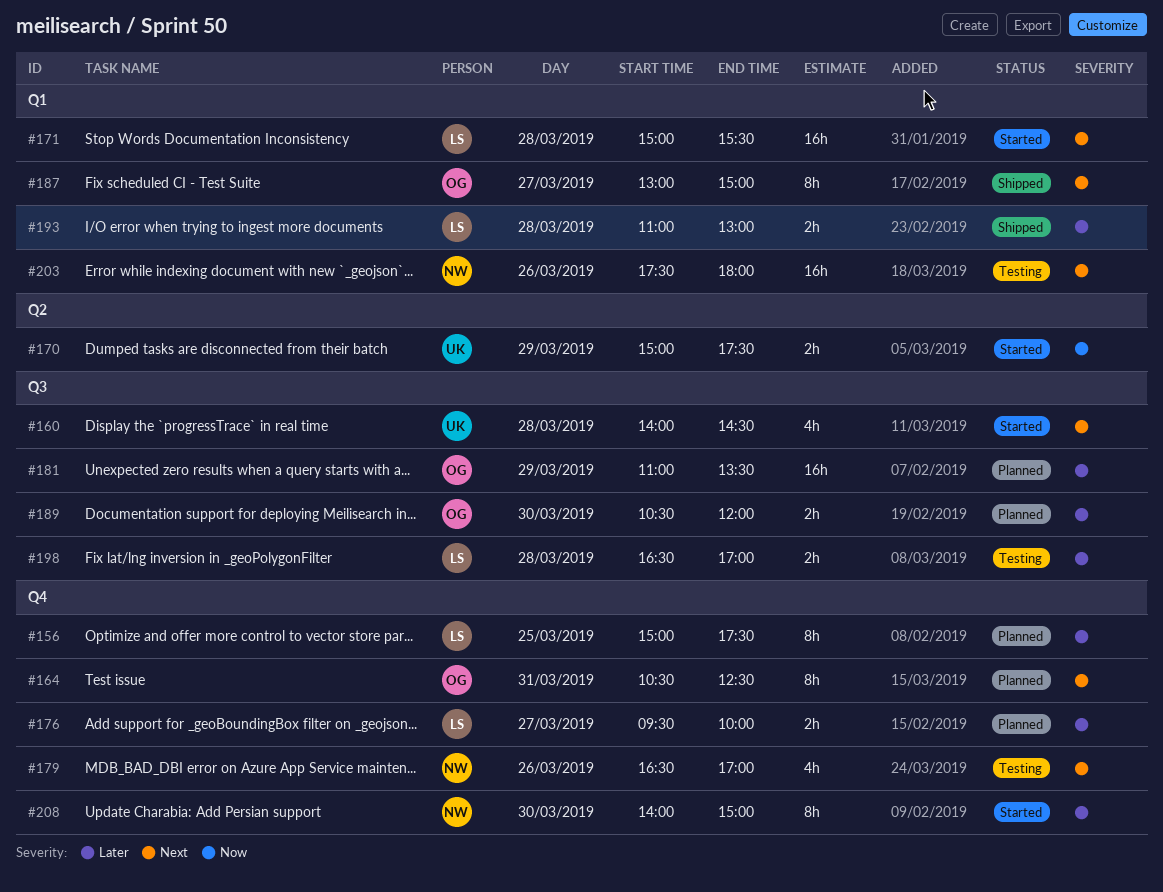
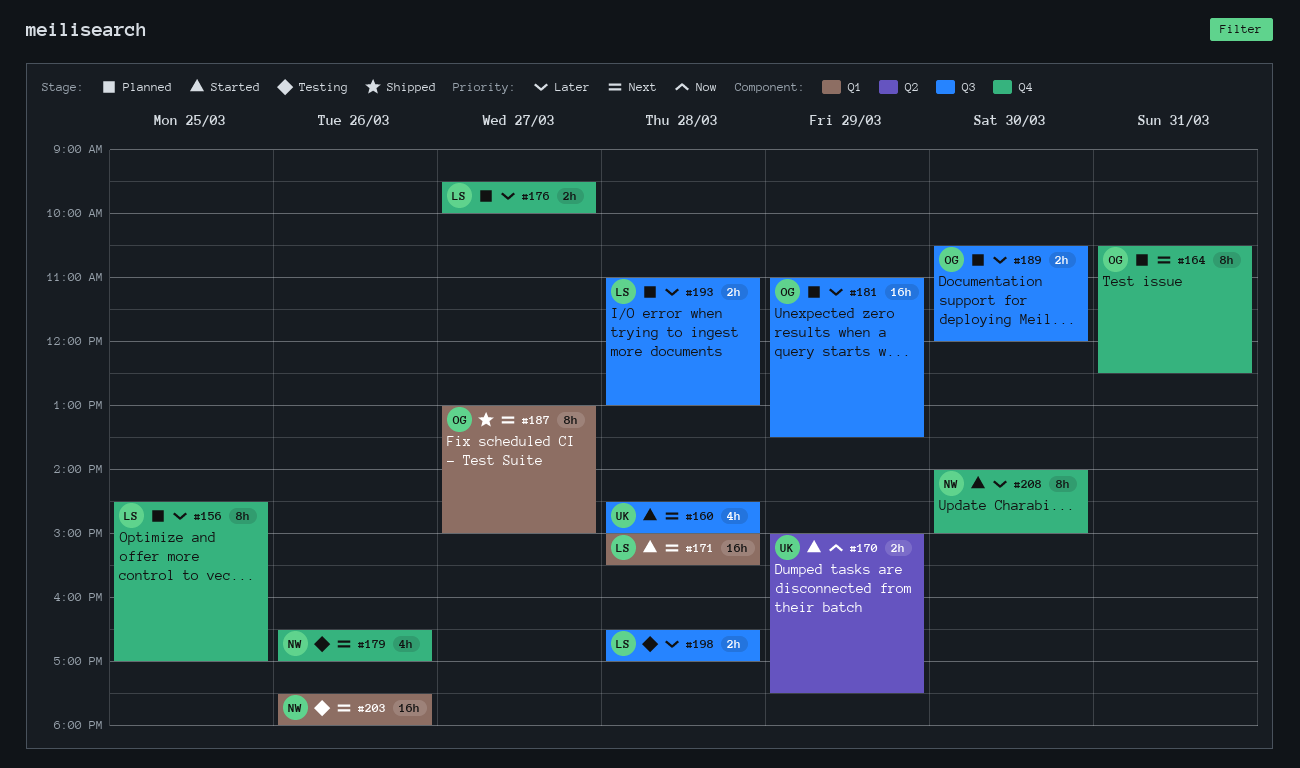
#156, begins: 15:00 -> 14:30
#156, ends: 17:30 -> 17:00
#160, begins: 14:00 -> 14:30
#160, ends: 14:30 -> 15:00
#193, status: Shipped -> Planned
#193, label: Q1 -> Q3

